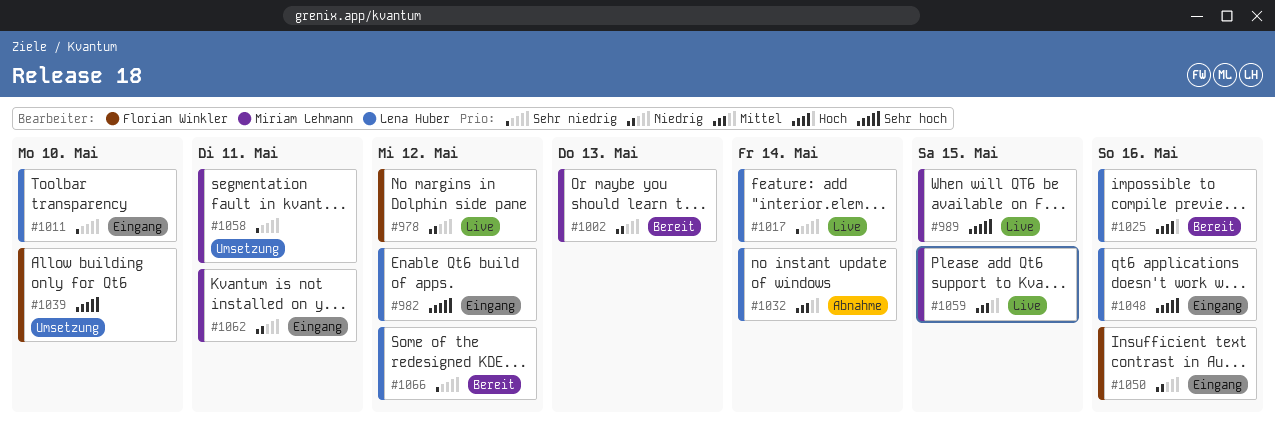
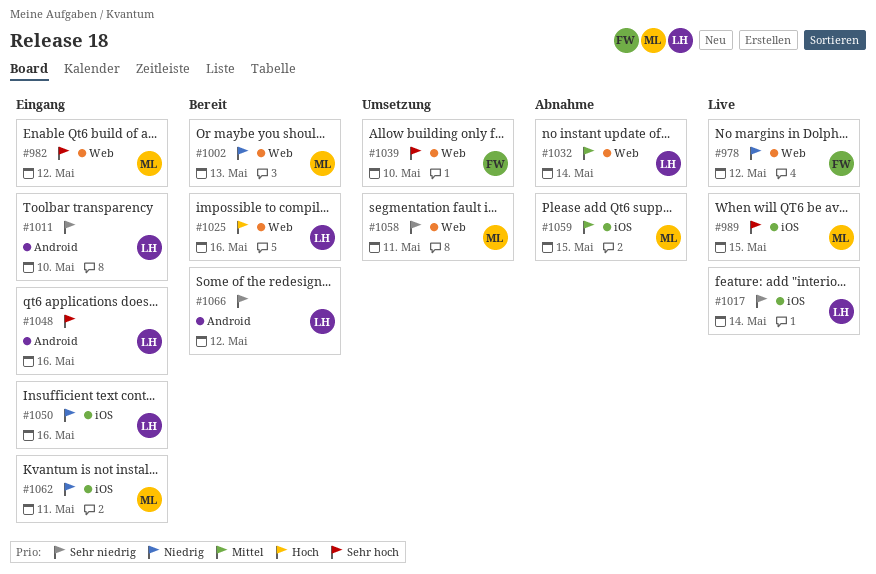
#982, owner: Lena Huber -> Miriam Lehmann
#1050, owner: Florian Winkler -> Lena Huber
#1059, status: Live -> Abnahme

